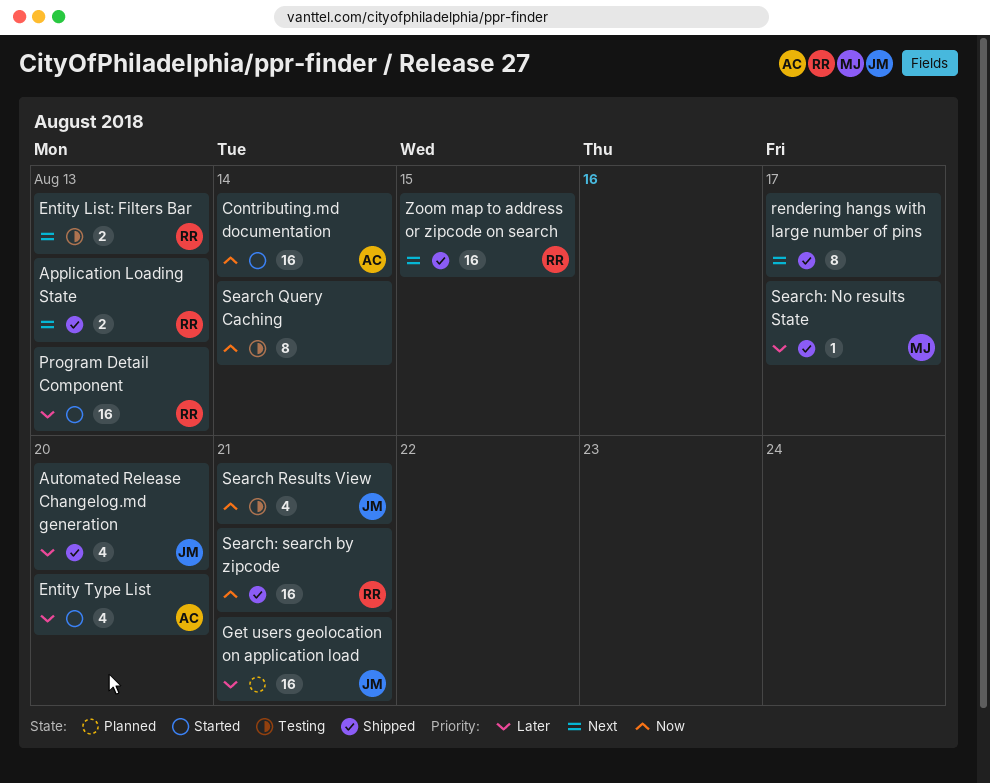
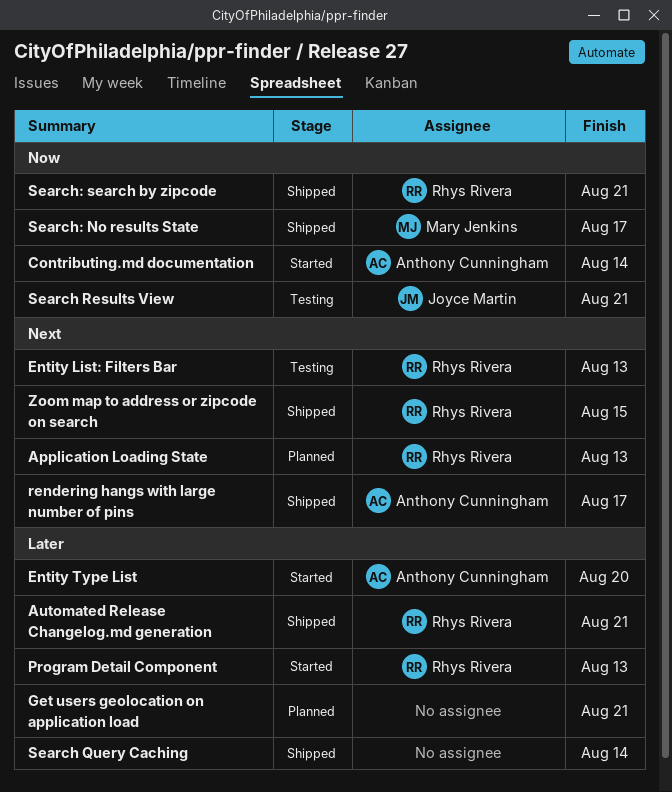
Application Loading State, status: Shipped -> Planned
Automated Release Changelog.md generation, owner: Joyce Martin -> Rhys Rivera
Automated Release Changelog.md generation, due: Aug 20 -> Aug 21
Get users geolocation on application load, owner: Joyce Martin -> none
rendering hangs with large number of pins, owner: none -> Anthony Cunningham
Search Query Caching, status: Testing -> Shipped
Search Query Caching, priority: Now -> Later
Search: No results State, priority: Later -> Now

